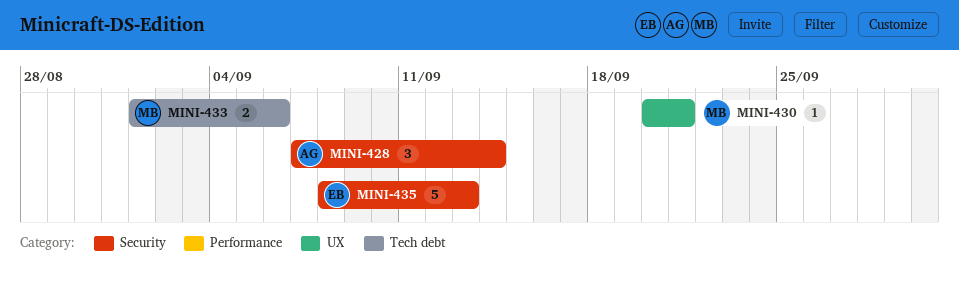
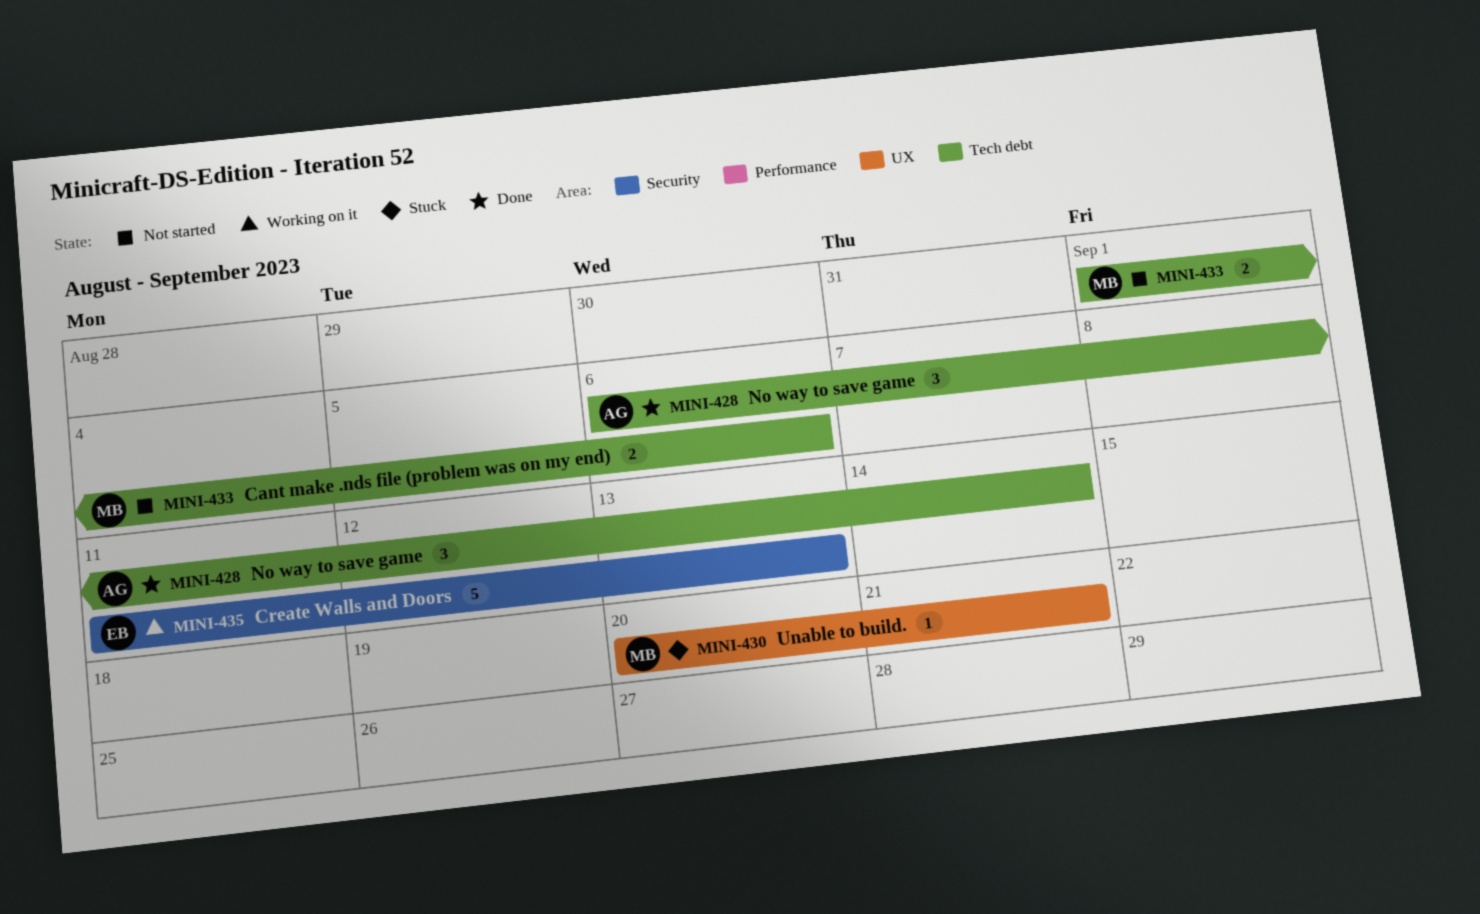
MINI-428, label: Security -> Tech debt
MINI-428, start: Sep 7 -> Sep 6
MINI-435, start: Sep 8 -> Sep 11

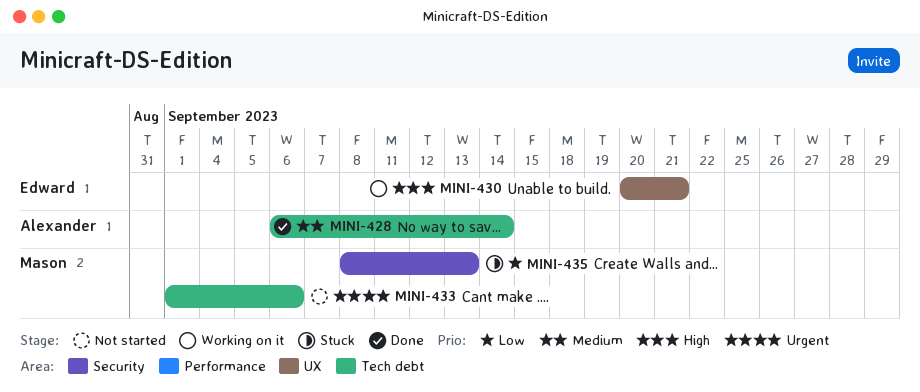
MINI-430, status: Stuck -> Working on it
MINI-430, owner: Mason -> Edward
MINI-435, status: Working on it -> Stuck
MINI-435, owner: Edward -> Mason
MINI-435, start: Sep 11 -> Sep 8

